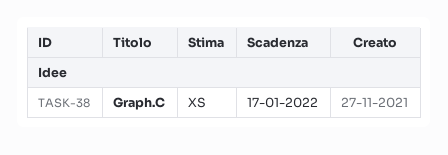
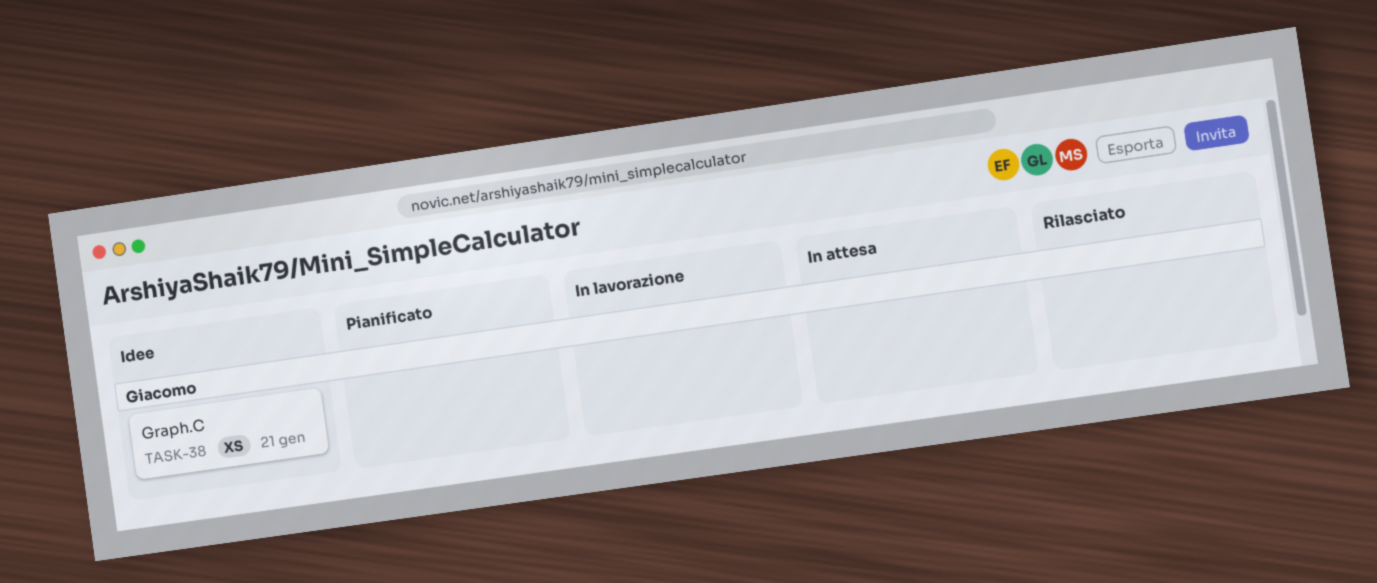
TASK-38, due: Jan 17 -> Jan 21

